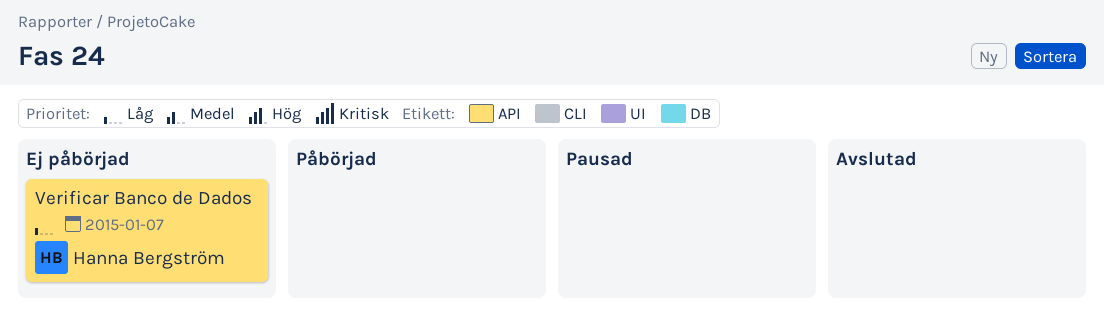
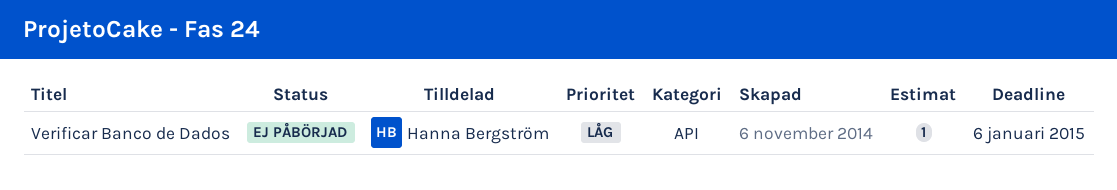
Verificar Banco de Dados, due: Jan 7 -> Jan 6

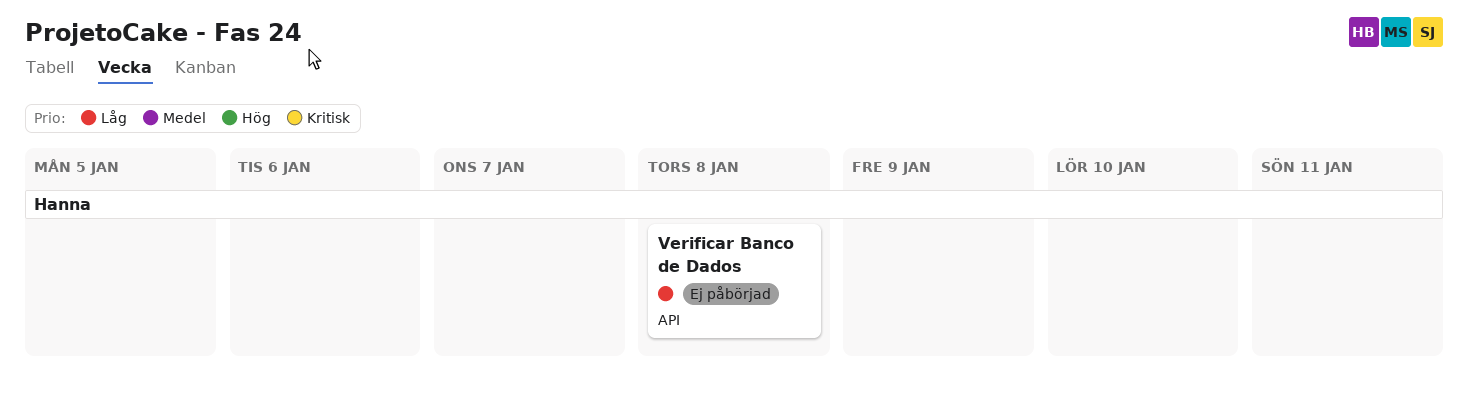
Verificar Banco de Dados, due: Jan 6 -> Jan 8

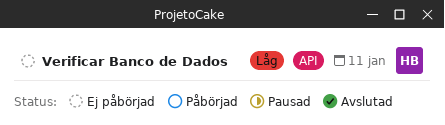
Verificar Banco de Dados, due: Jan 8 -> Jan 11

